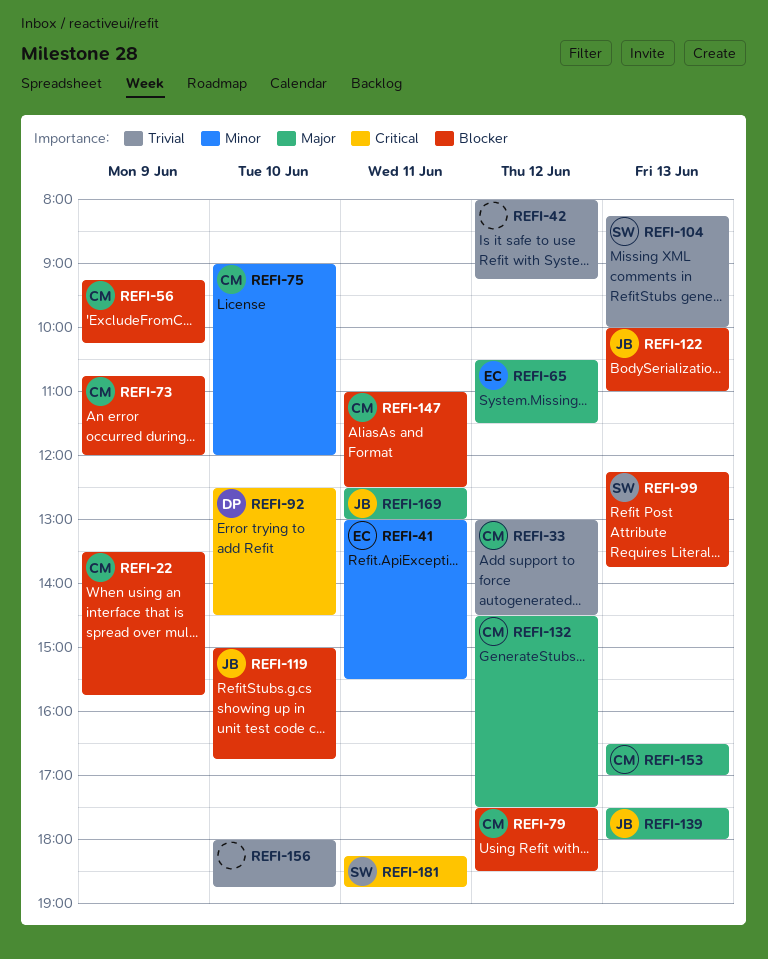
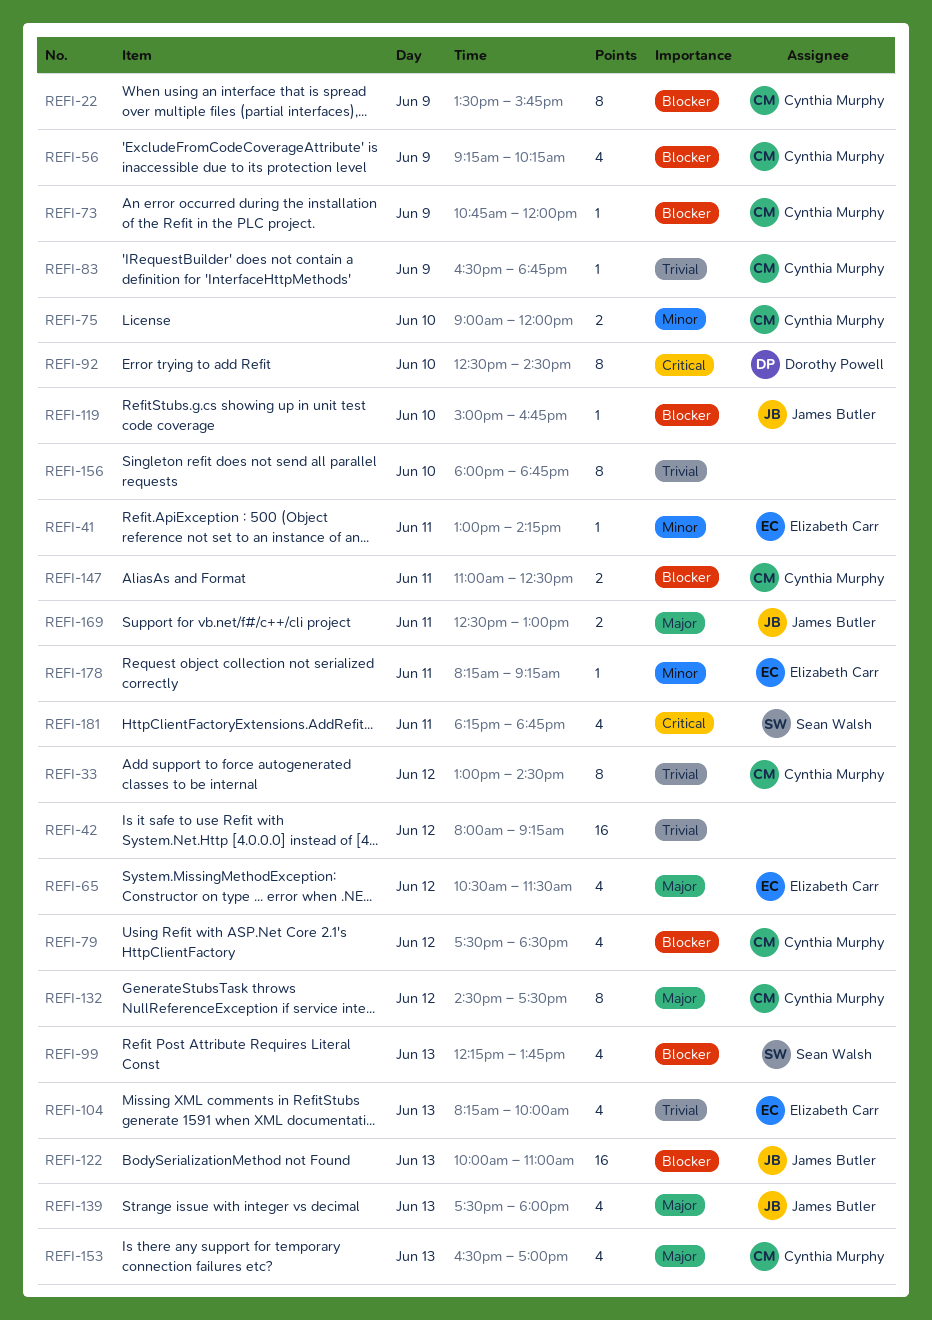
REFI-41, ends: 15:30 -> 14:15
REFI-83: none -> present
REFI-104, owner: Sean Walsh -> Elizabeth Carr
REFI-178: none -> present

